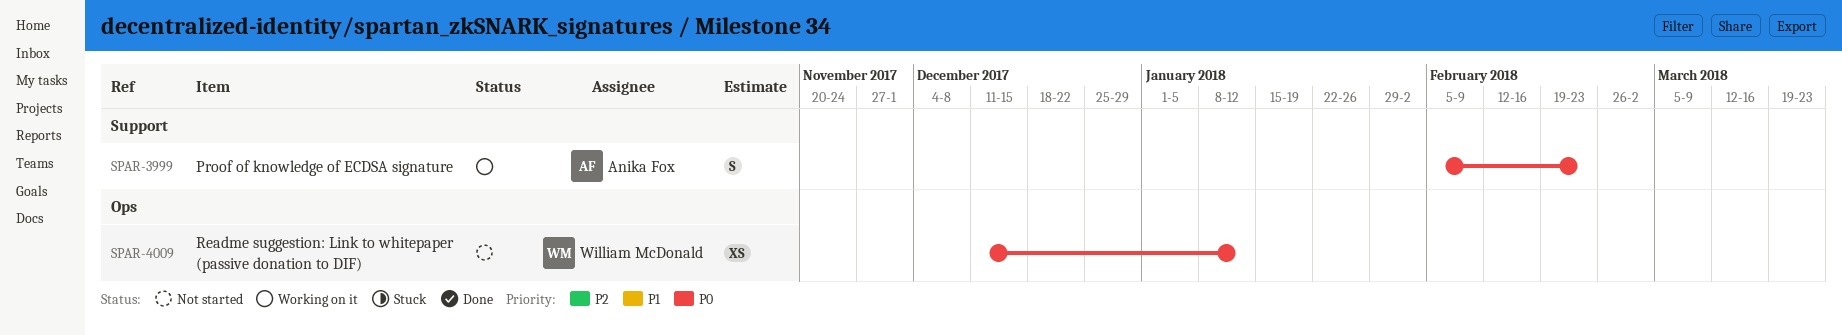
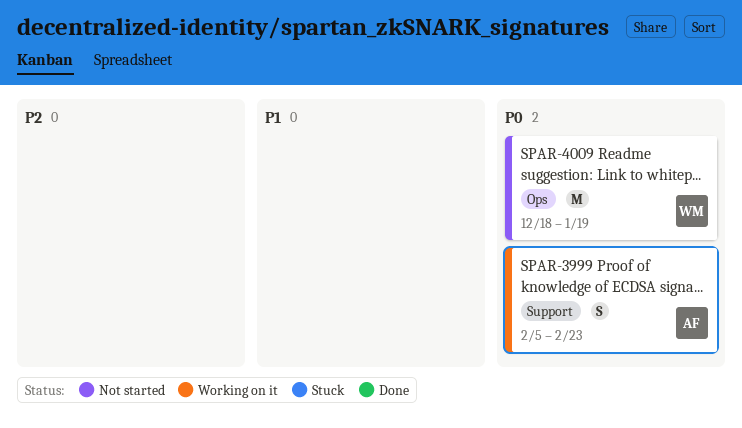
SPAR-4009, estimate: XS -> M
SPAR-4009, start: Dec 11 -> Dec 18
SPAR-4009, due: Jan 12 -> Jan 19

